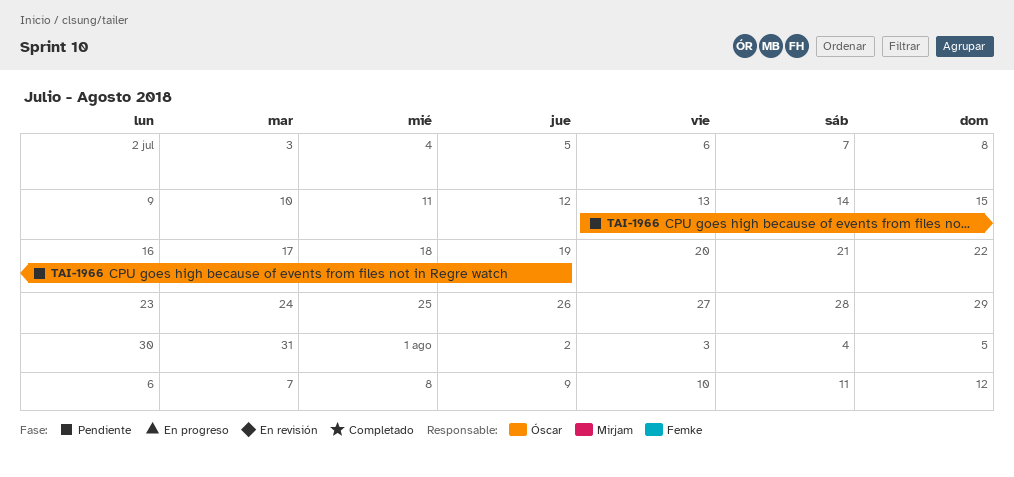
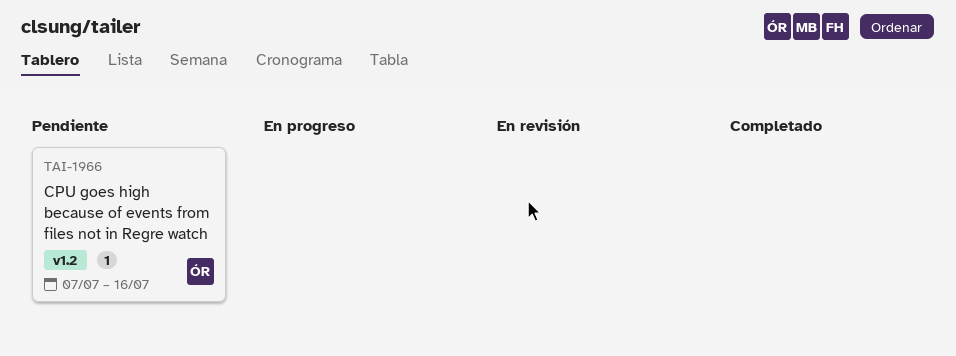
TAI-1966, start: Jul 13 -> Jul 7
TAI-1966, due: Jul 19 -> Jul 16

